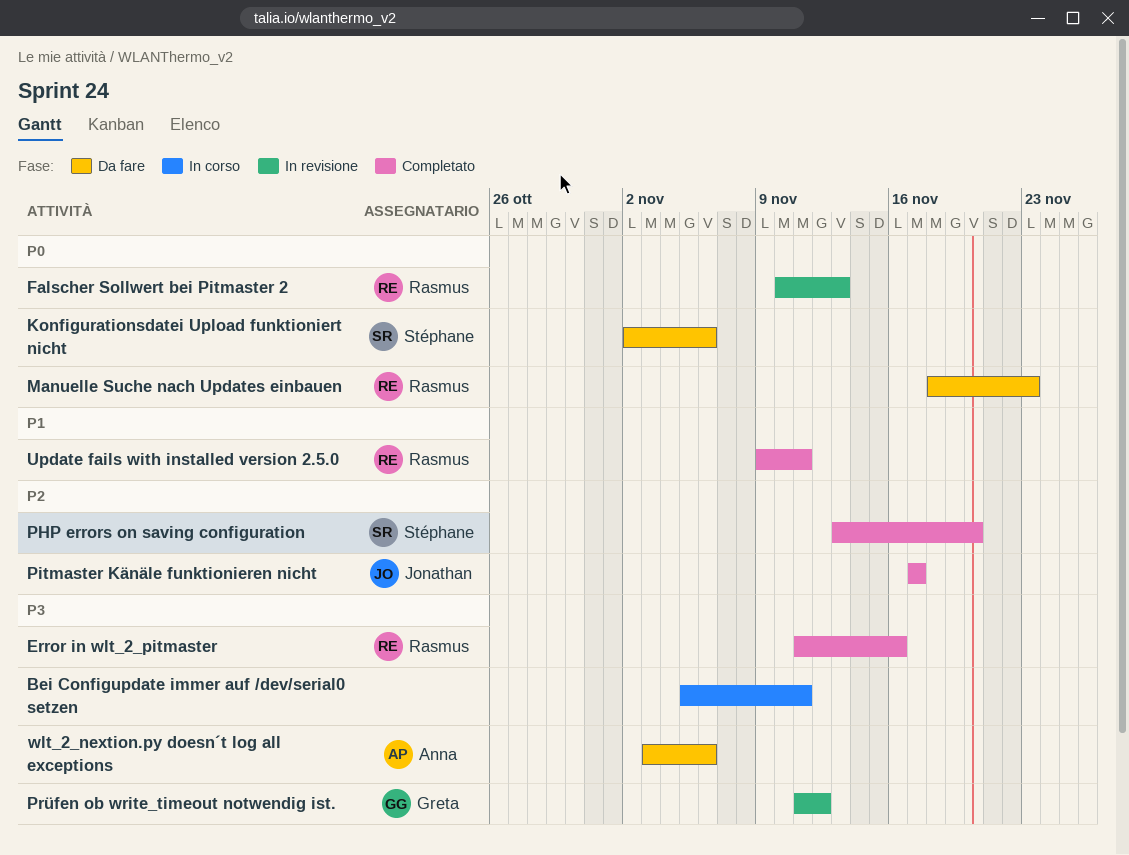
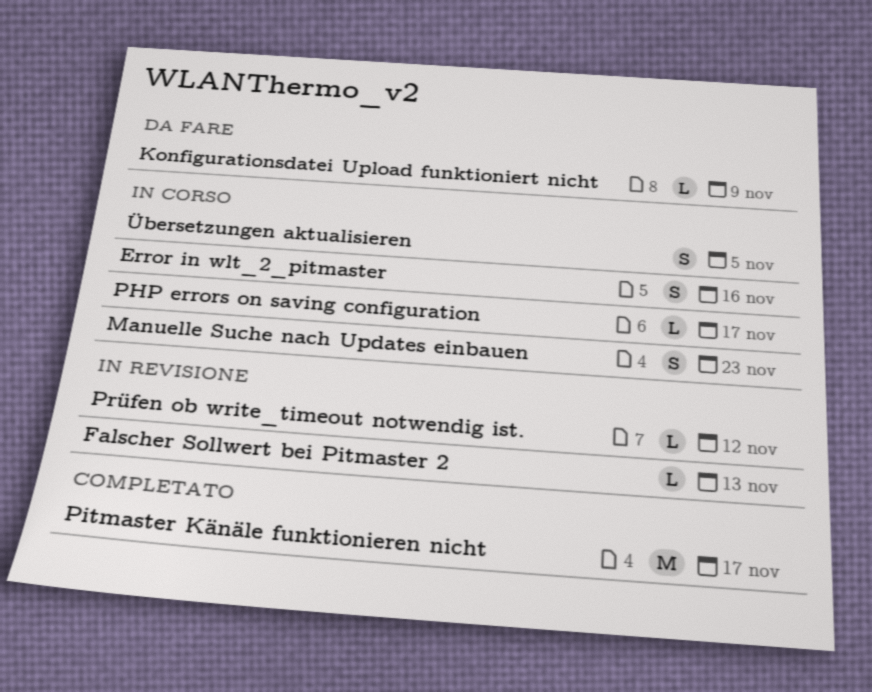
Bei Configupdate immer auf /dev/serial0 setzen: present -> none
Error in wlt_2_pitmaster, status: Completato -> In corso
Konfigurationsdatei Upload funktioniert nicht, due: Nov 6 -> Nov 9
Manuelle Suche nach Updates einbauen, status: Da fare -> In corso
PHP errors on saving configuration, status: Completato -> In corso
PHP errors on saving configuration, due: Nov 20 -> Nov 17
Update fails with installed version 2.5.0: present -> none
wlt_2_nextion.py doesn´t log all exceptions: present -> none
Übersetzungen aktualisieren: none -> present

